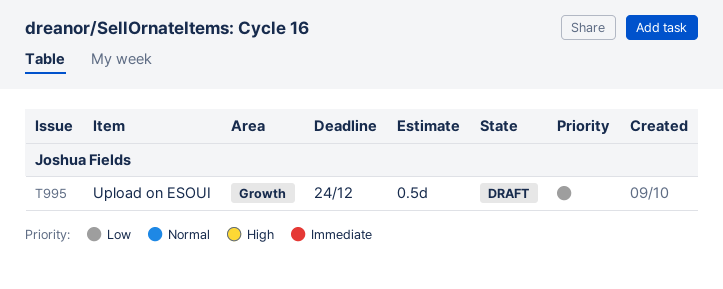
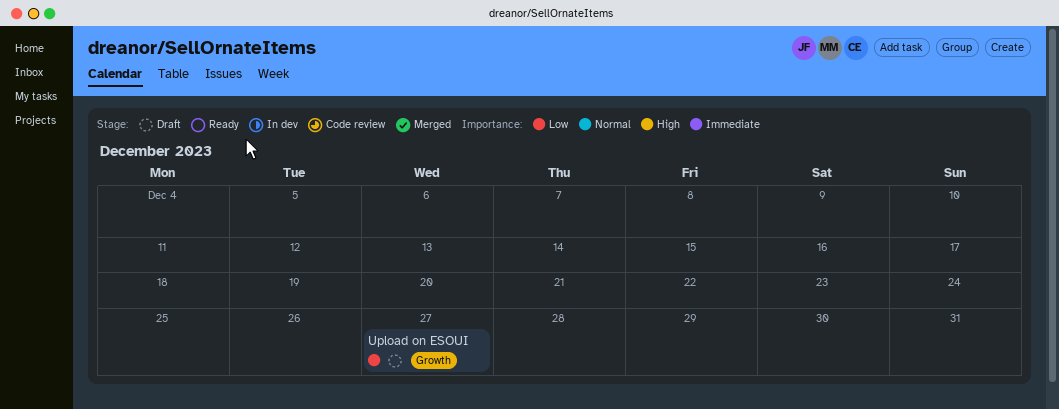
Upload on ESOUI, due: Dec 24 -> Dec 27

